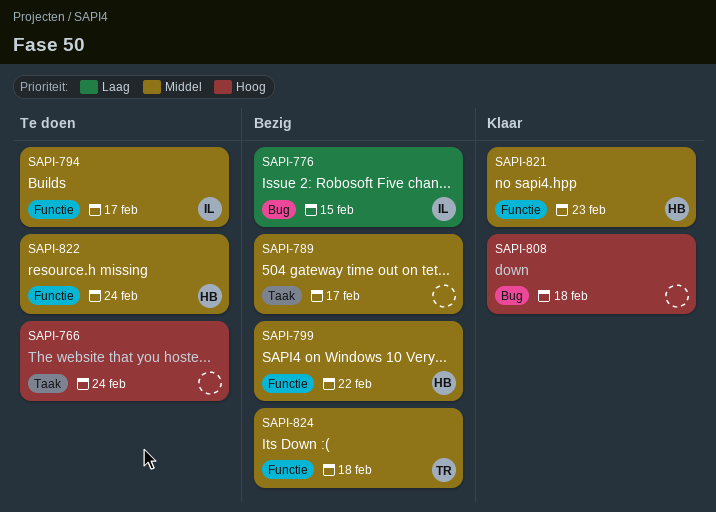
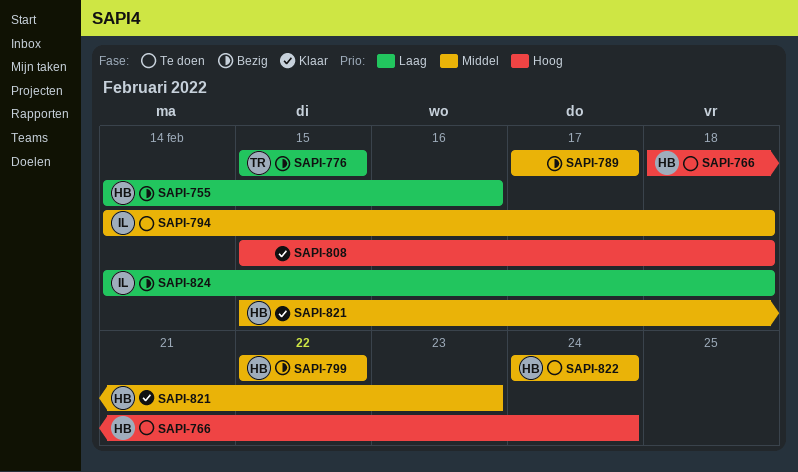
SAPI-755: none -> present
SAPI-766, owner: none -> HB
SAPI-776, owner: IL -> TR
SAPI-794, due: Feb 17 -> Feb 18
SAPI-824, owner: TR -> IL
SAPI-824, priority: Middel -> Laag

